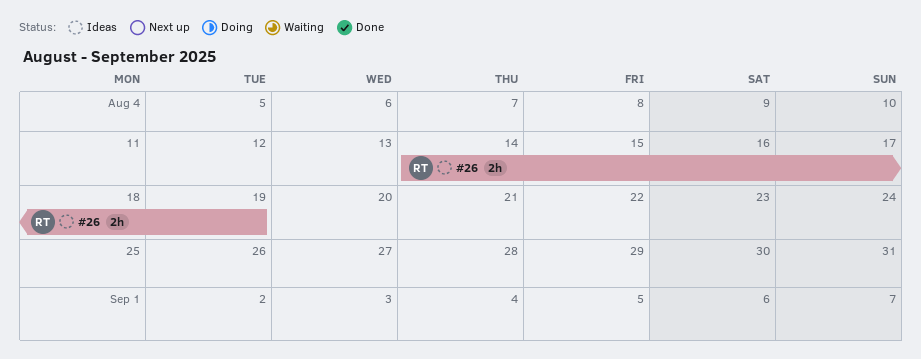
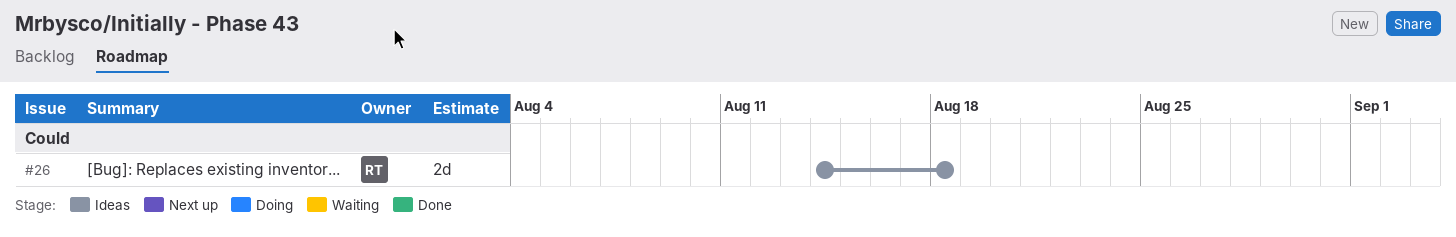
#26, estimate: 2h -> 2d
#26, due: Aug 19 -> Aug 18

